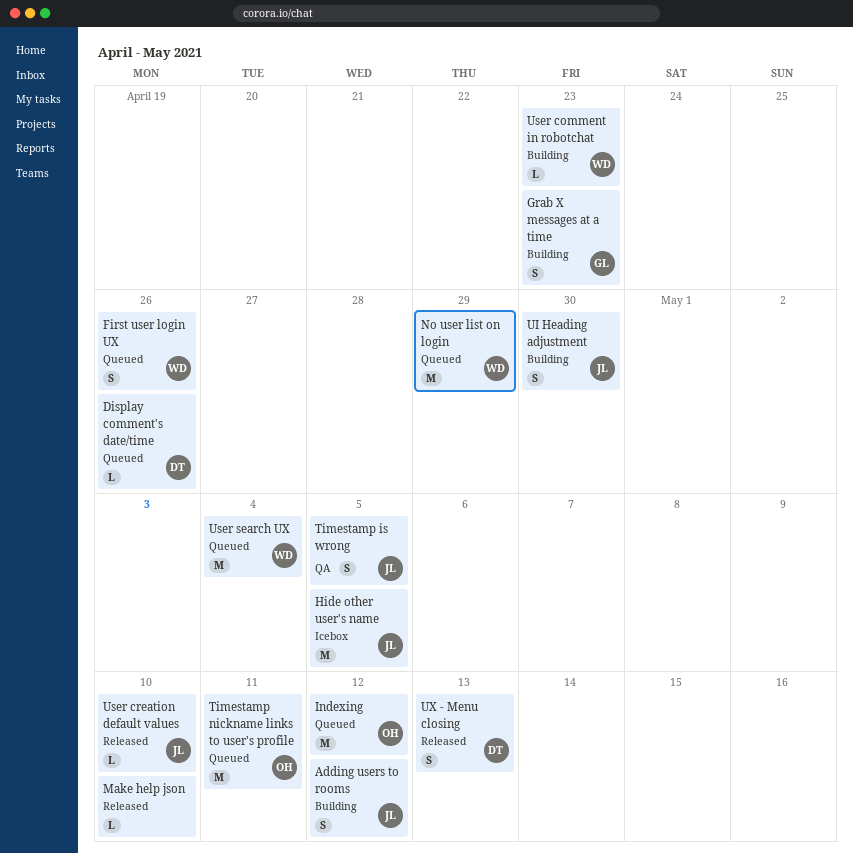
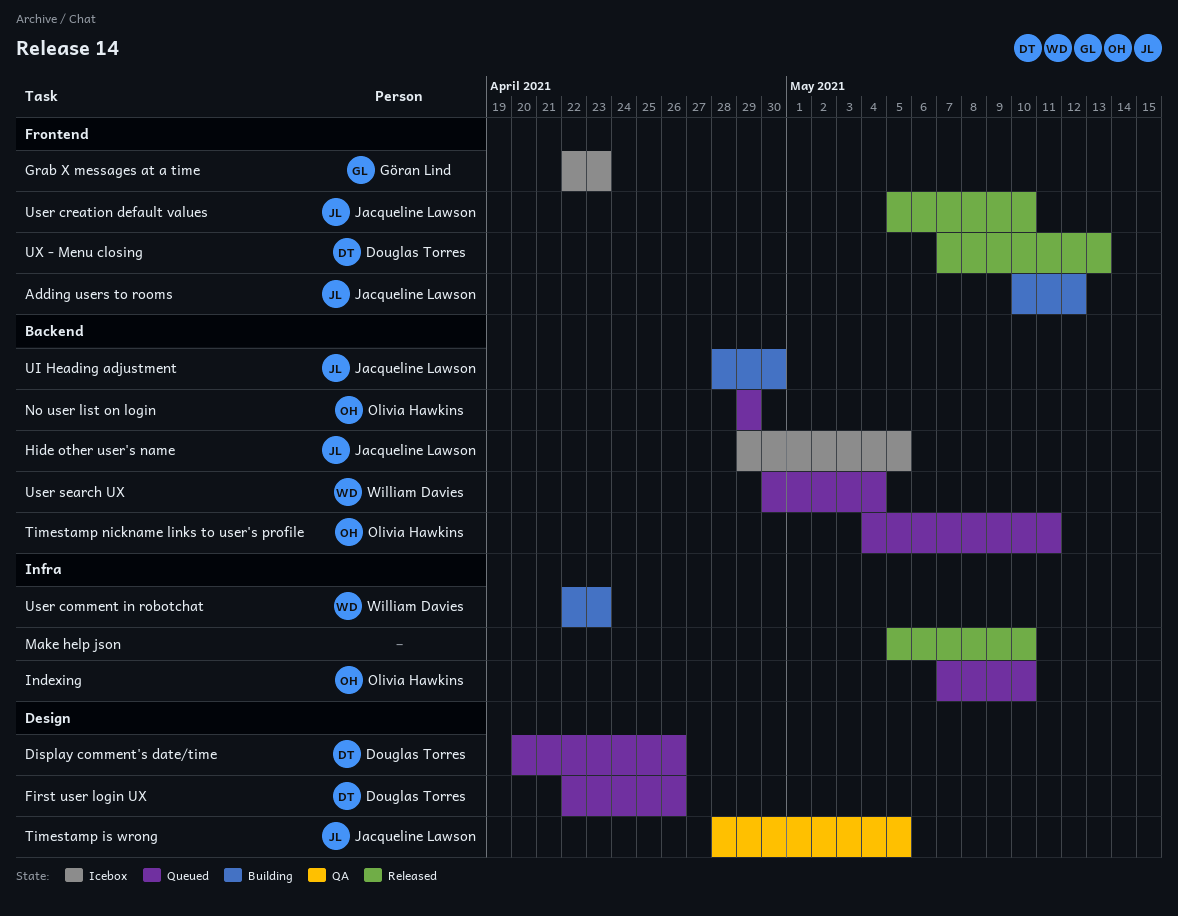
First user login UX, owner: William Davies -> Douglas Torres
Grab X messages at a time, status: Building -> Icebox
Indexing, due: May 12 -> May 10
No user list on login, owner: William Davies -> Olivia Hawkins

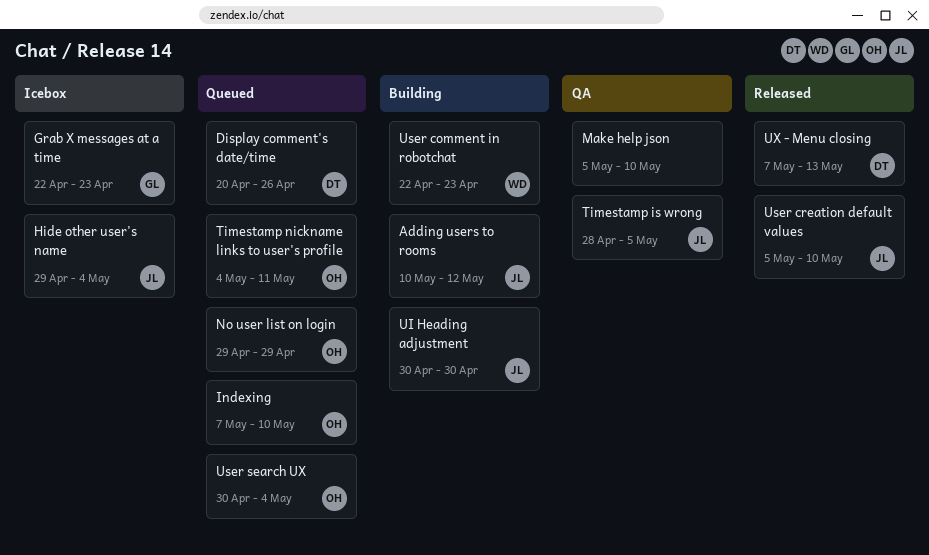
First user login UX: present -> none
Hide other user's name, due: May 5 -> May 4
Make help json, status: Released -> QA
UI Heading adjustment, start: Apr 28 -> Apr 30
User search UX, owner: William Davies -> Olivia Hawkins

